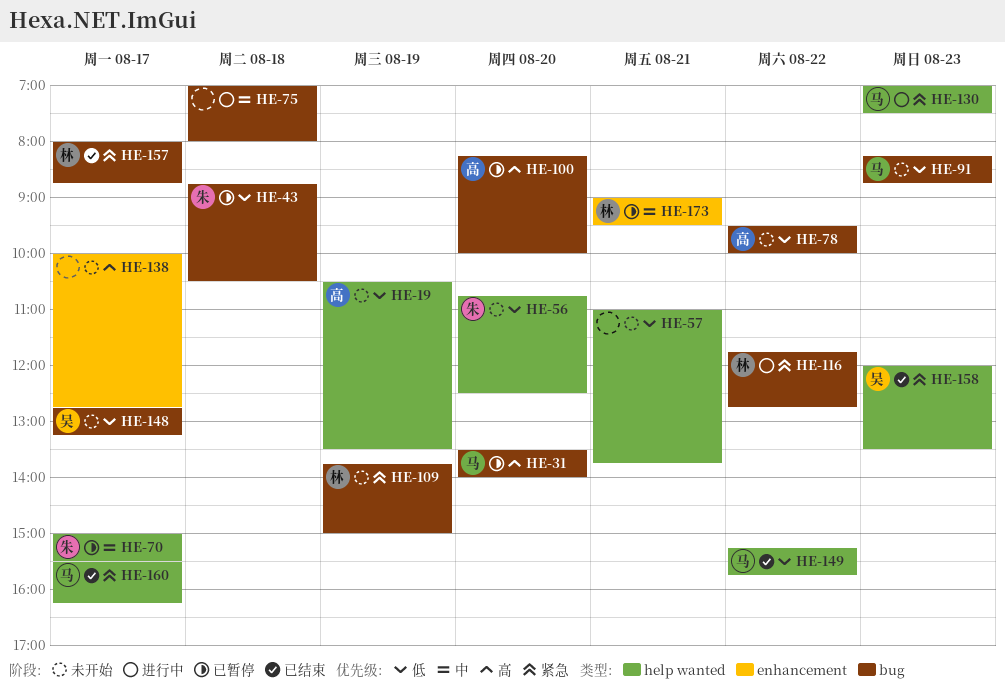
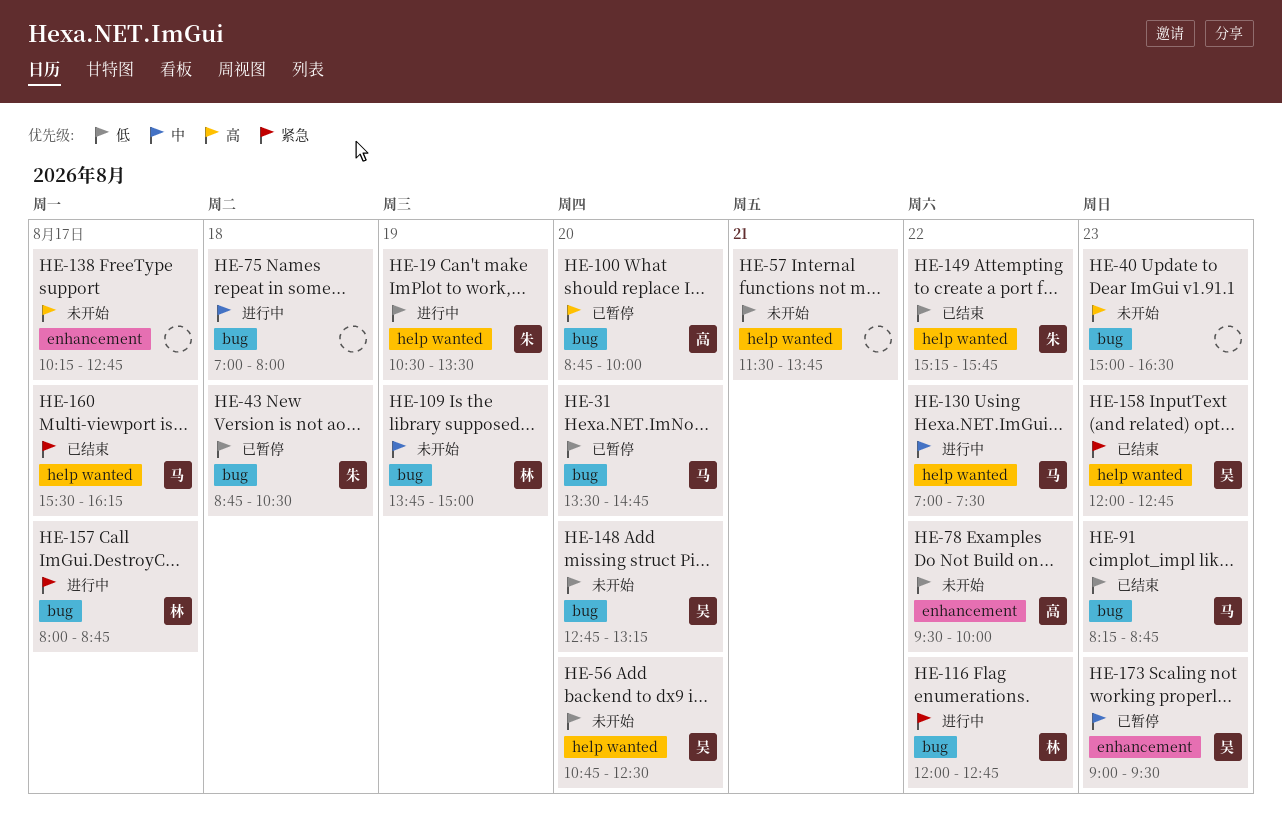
HE-19, status: 未开始 -> 进行中
HE-19, owner: 高 -> 朱
HE-31, priority: 高 -> 低
HE-31, ends: 14:00 -> 14:45
HE-40: none -> present
HE-56, owner: 朱 -> 吴
HE-57, begins: 11:00 -> 11:30
HE-70: present -> none
HE-78, label: bug -> enhancement
HE-91, status: 未开始 -> 已结束
HE-100, begins: 08:15 -> 08:45
HE-109, priority: 紧急 -> 中
HE-116, begins: 11:45 -> 12:00
HE-130, priority: 紧急 -> 中
HE-130, day: Aug 23 -> Aug 22
HE-138, begins: 10:00 -> 10:15
HE-148, day: Aug 17 -> Aug 20
HE-149, owner: 马 -> 朱
HE-157, status: 已结束 -> 进行中
HE-158, ends: 13:30 -> 12:45
HE-173, owner: 林 -> 吴
HE-173, day: Aug 21 -> Aug 23

